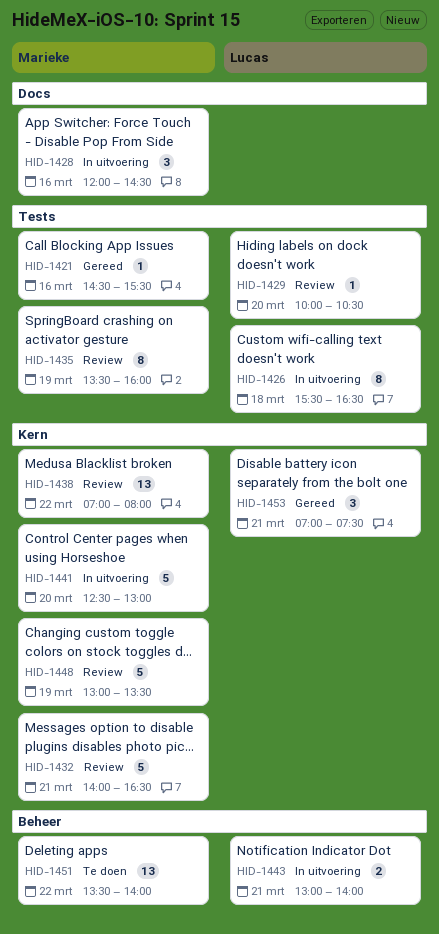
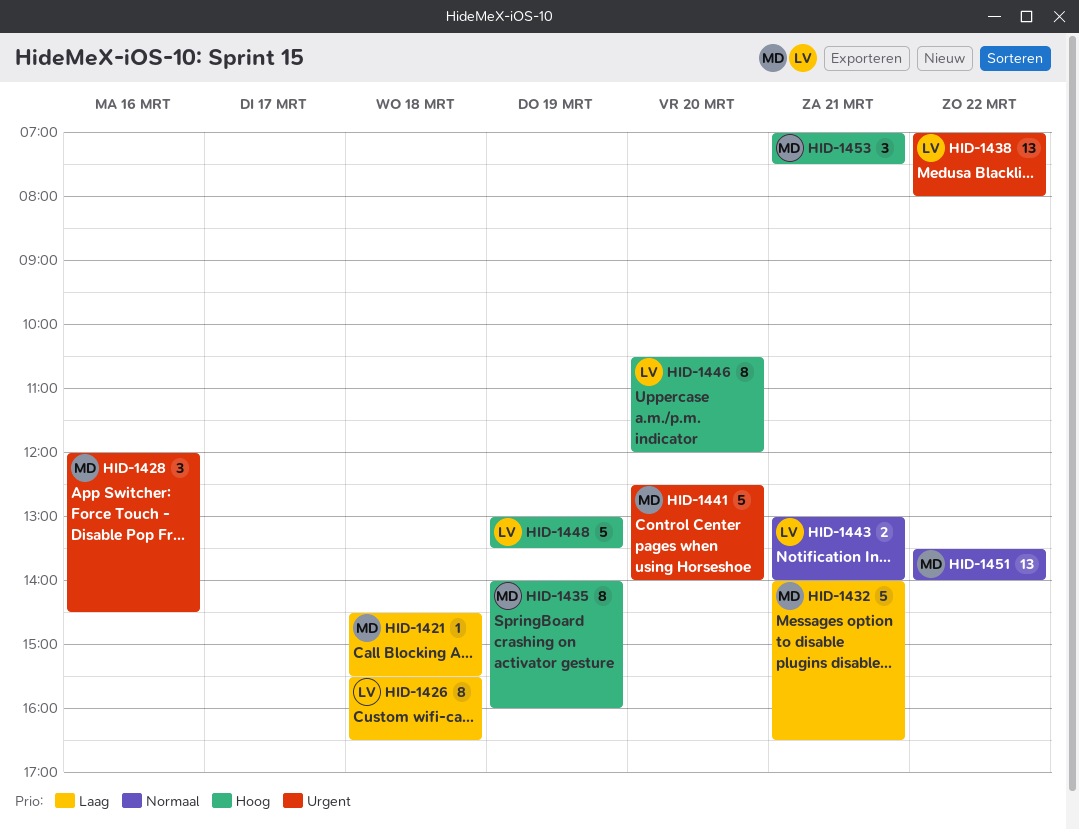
HID-1421, day: Mar 16 -> Mar 18
HID-1429: present -> none
HID-1435, begins: 13:30 -> 14:00
HID-1438, owner: Marieke -> Lucas
HID-1441, ends: 13:00 -> 14:00
HID-1446: none -> present
HID-1448, owner: Marieke -> Lucas
HID-1453, owner: Lucas -> Marieke

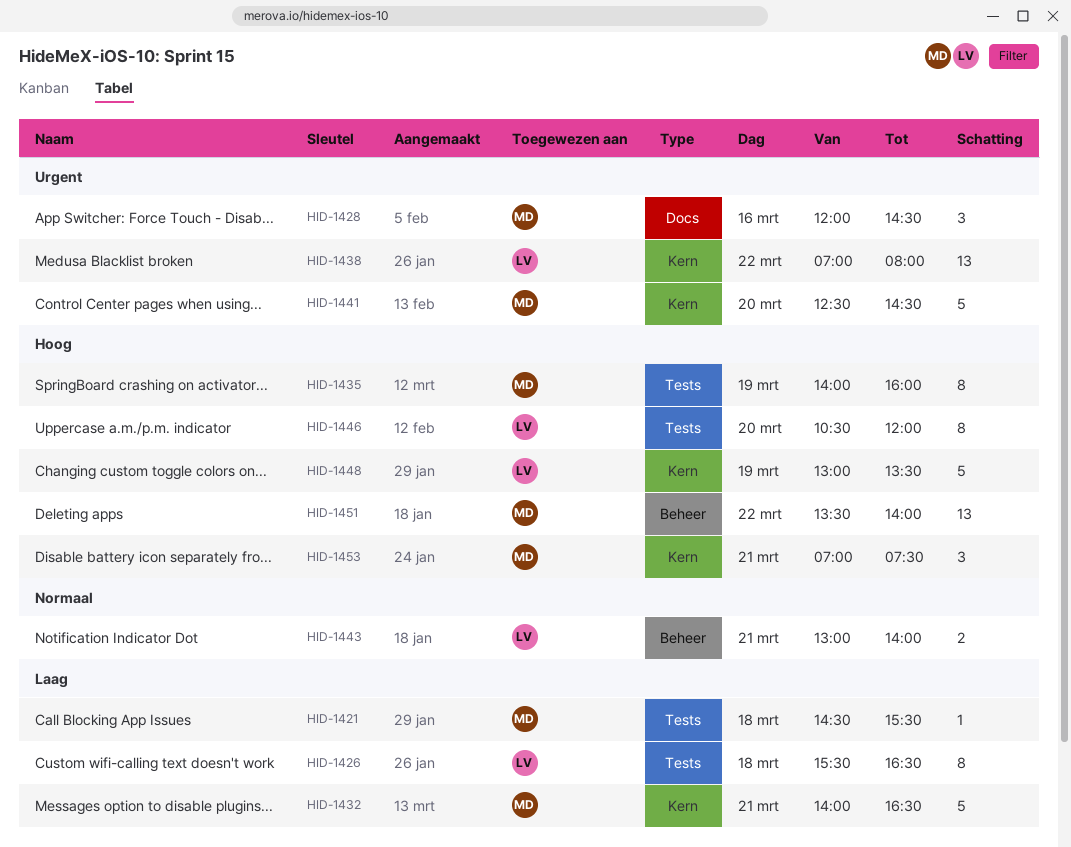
HID-1441, ends: 14:00 -> 14:30
HID-1451, priority: Normaal -> Hoog

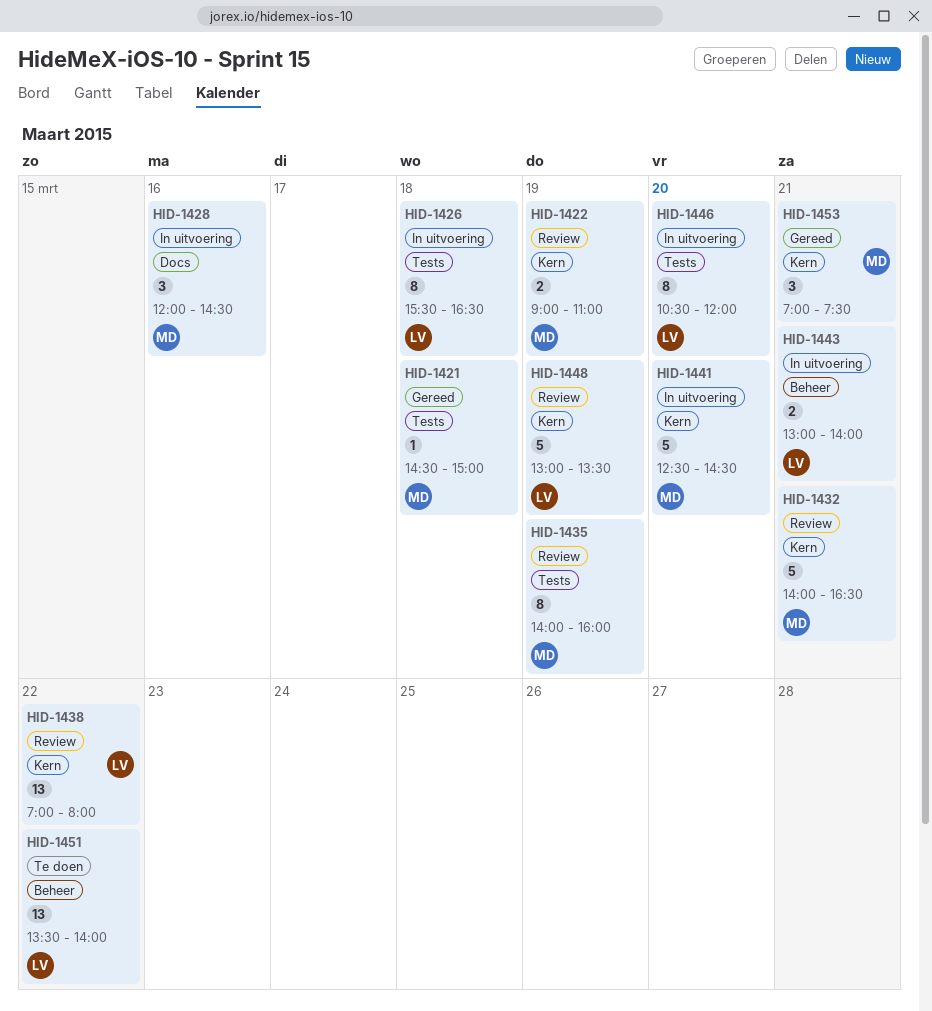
HID-1421, ends: 15:30 -> 15:00
HID-1422: none -> present
HID-1451, owner: MD -> LV

